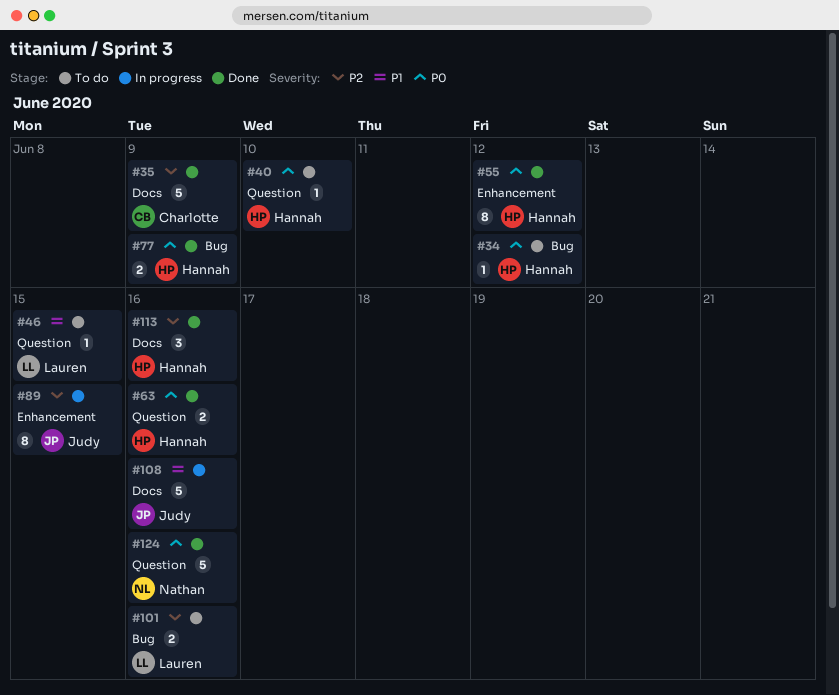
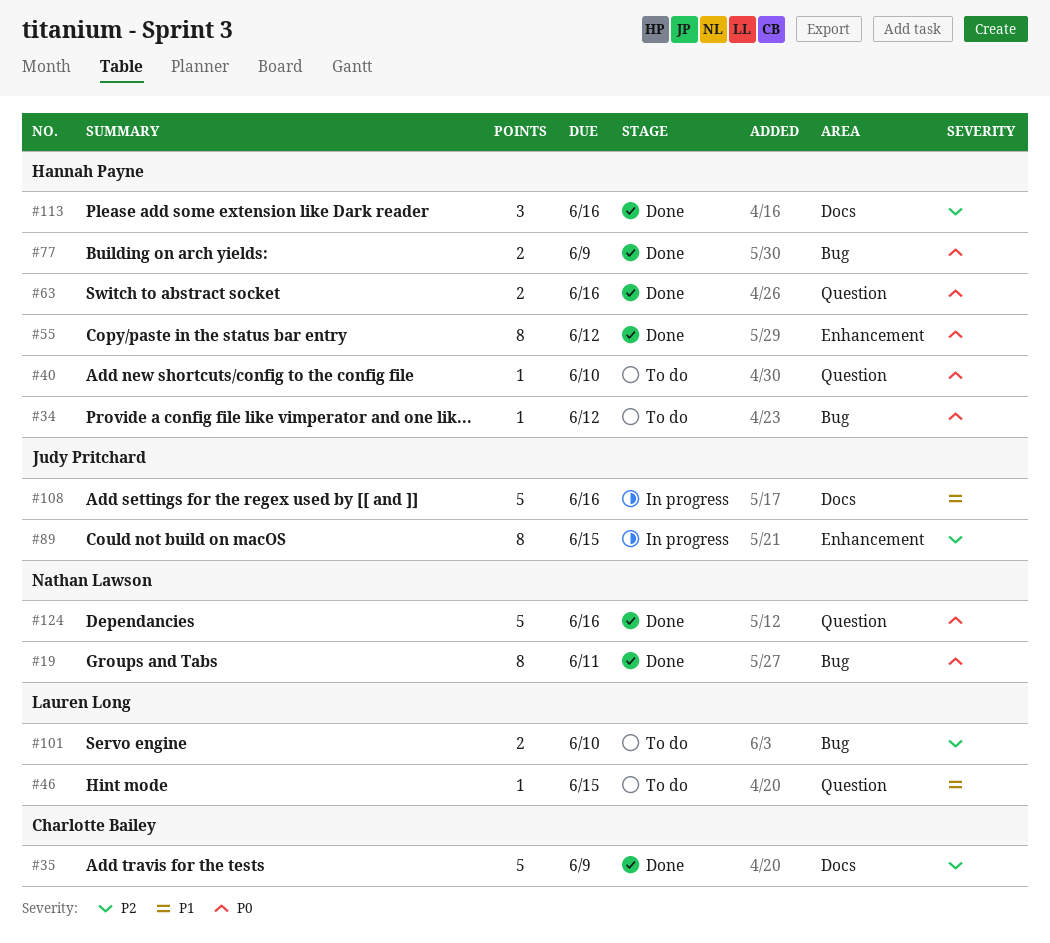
#19: none -> present
#101, due: Jun 16 -> Jun 10

